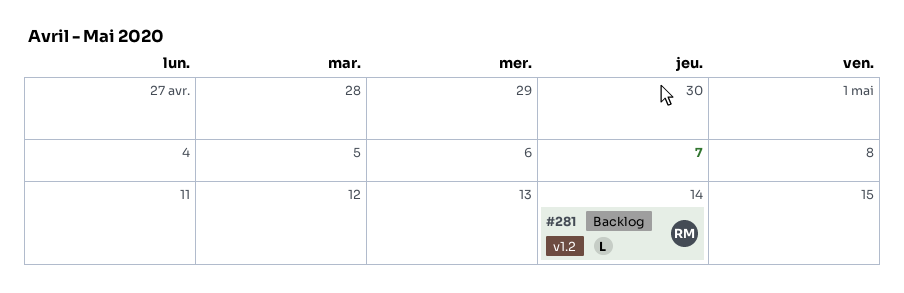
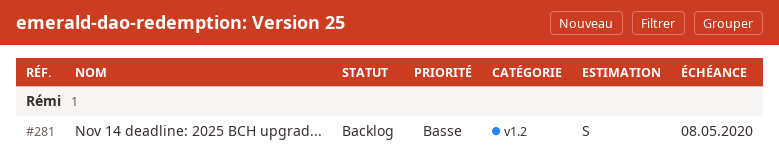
#281, estimate: L -> S
#281, due: May 14 -> May 8

